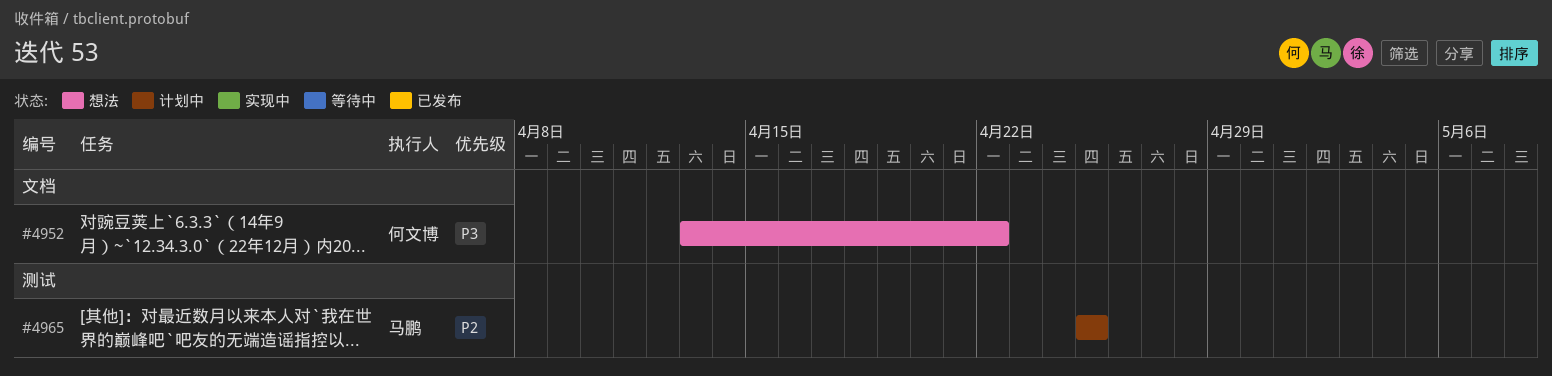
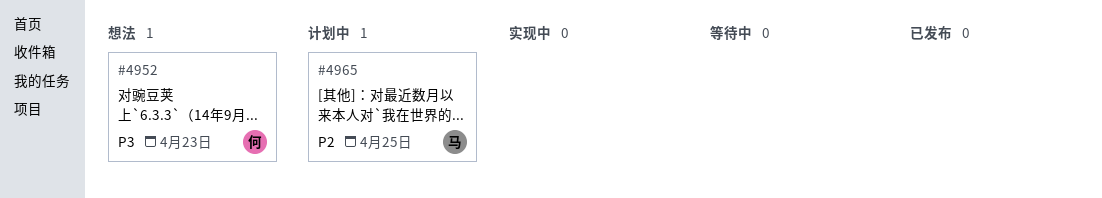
#4952, due: Apr 22 -> Apr 23

